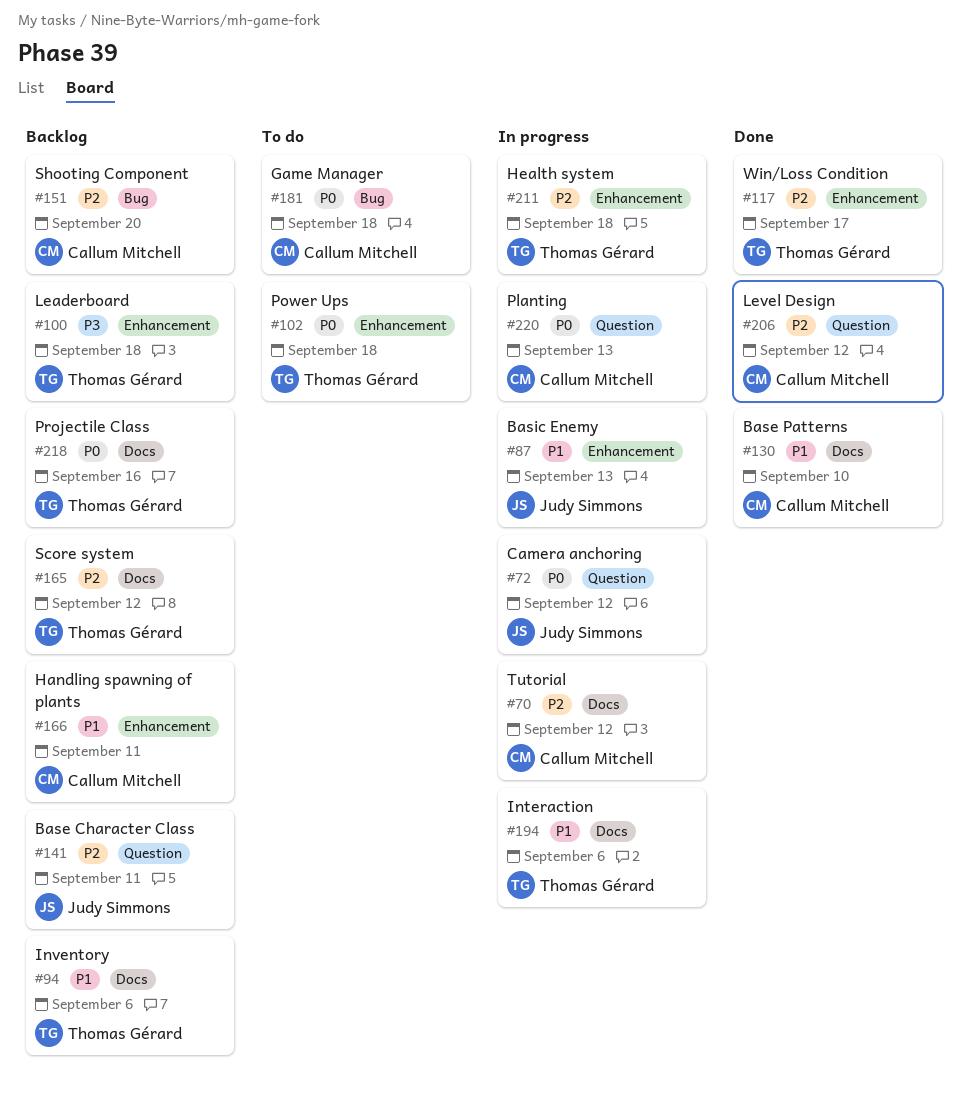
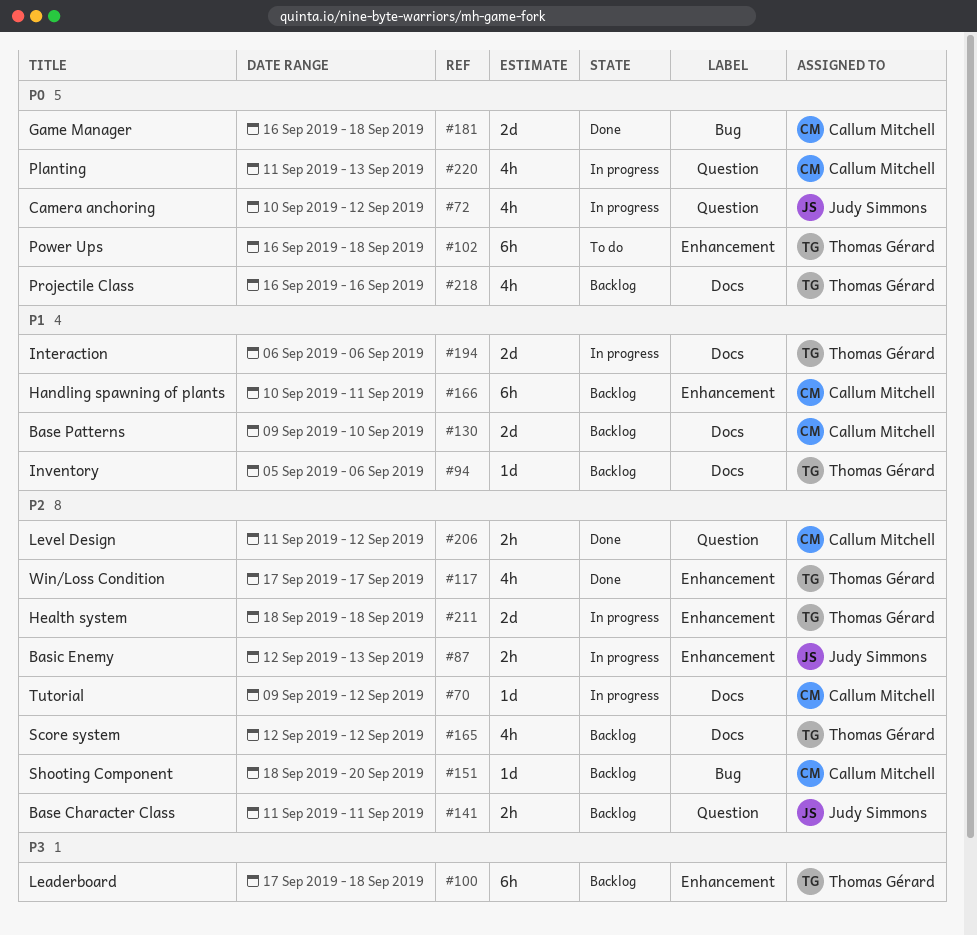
#87, priority: P1 -> P2
#130, status: Done -> Backlog
#181, status: To do -> Done

